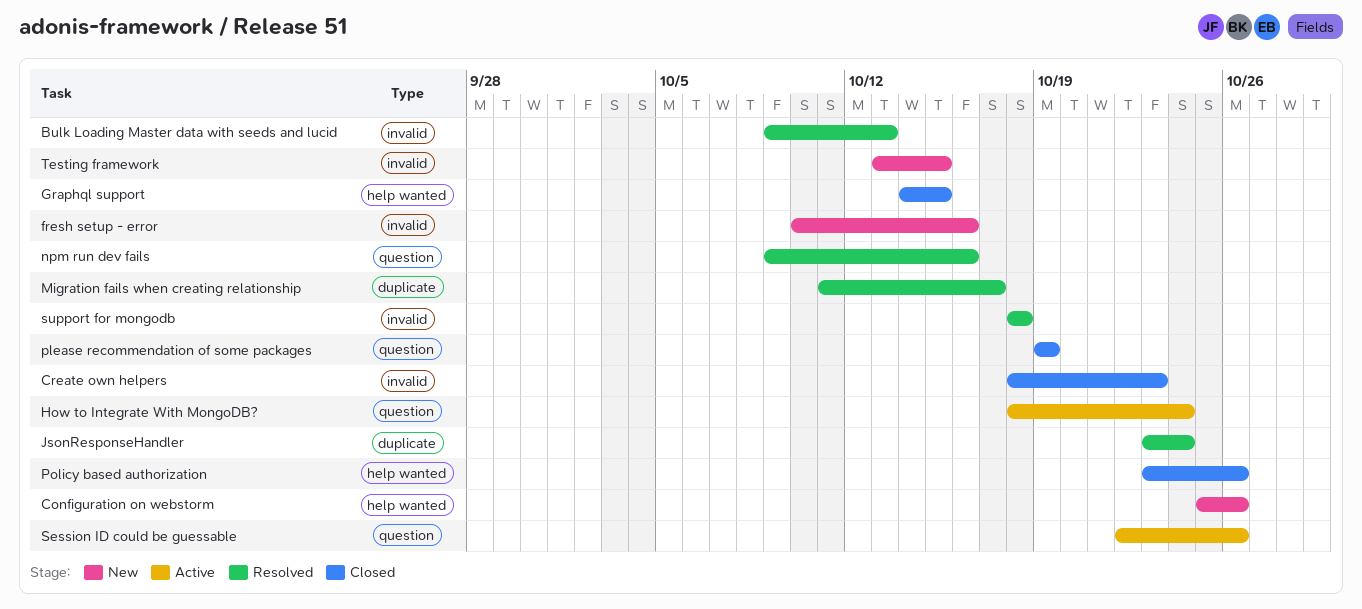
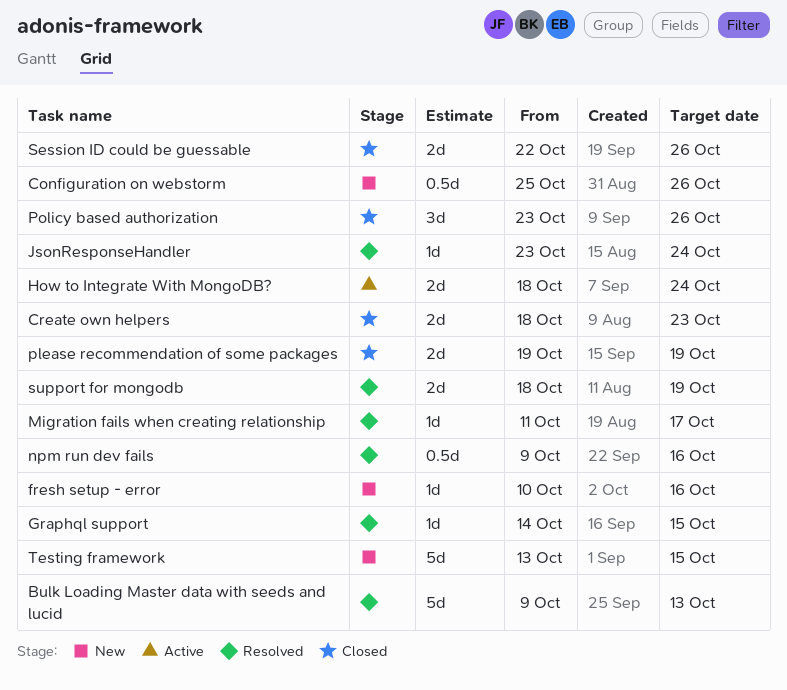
Graphql support, status: Closed -> Resolved
Session ID could be guessable, status: Active -> Closed
support for mongodb, due: Oct 18 -> Oct 19

